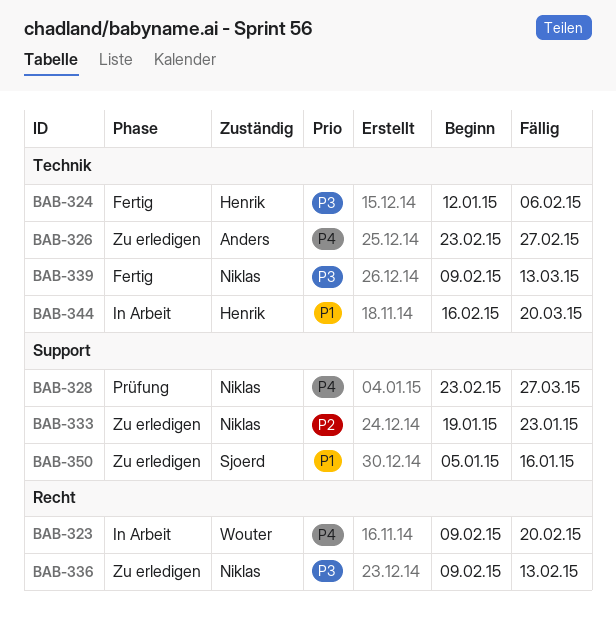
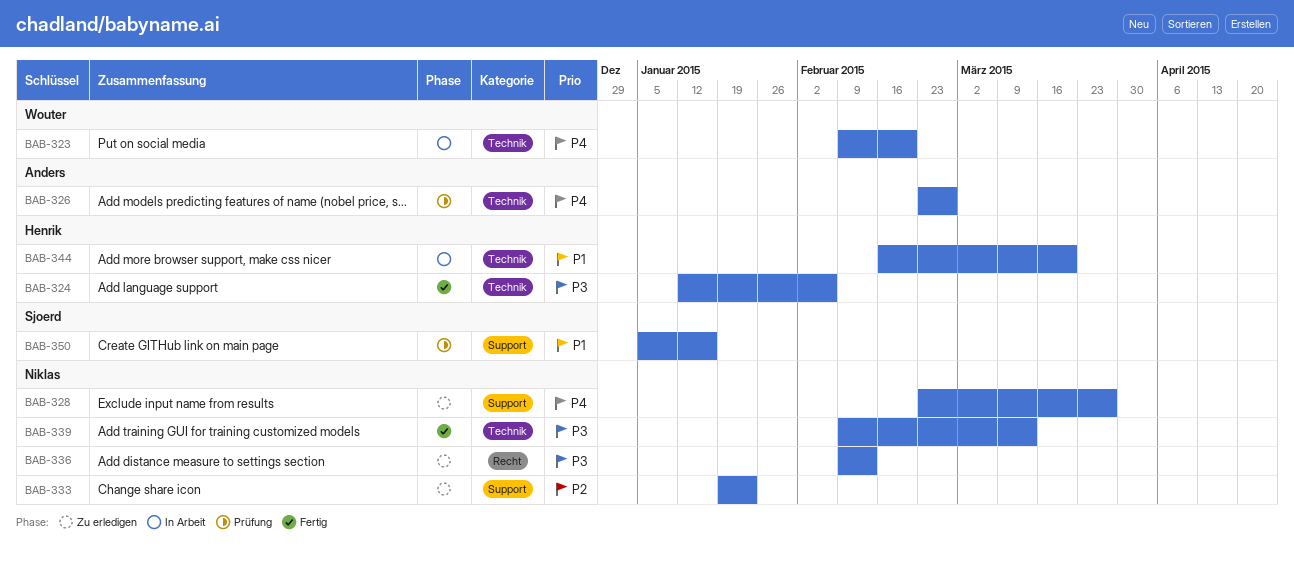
BAB-323, label: Recht -> Technik
BAB-326, status: Zu erledigen -> Prüfung
BAB-328, status: Prüfung -> Zu erledigen
BAB-350, status: Zu erledigen -> Prüfung

